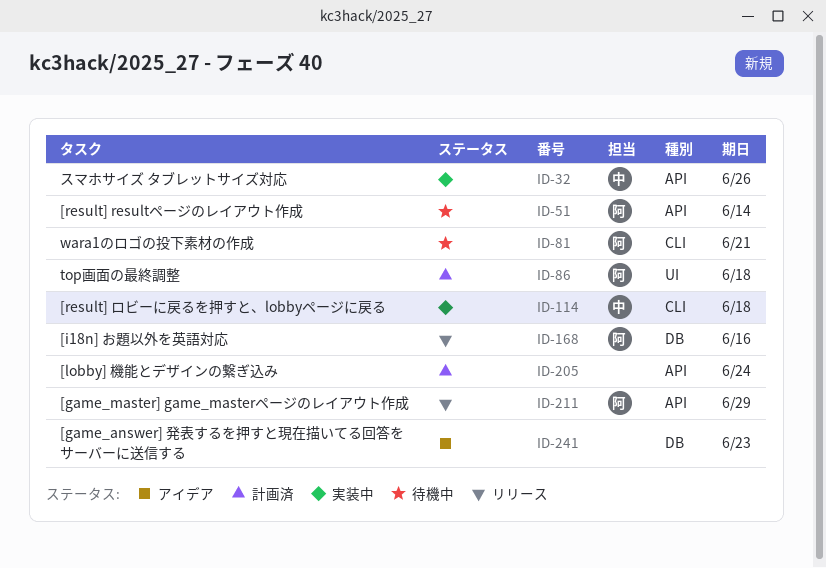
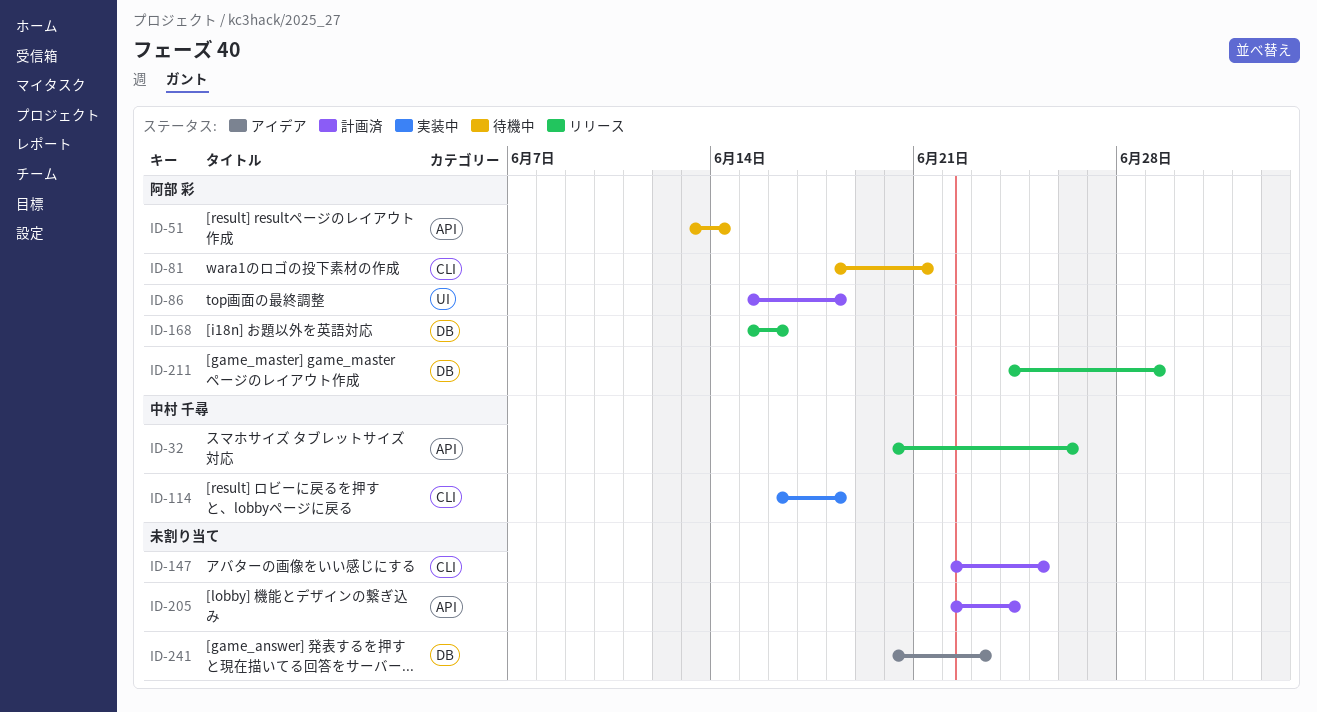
ID-32, status: 実装中 -> リリース
ID-147: none -> present
ID-211, label: API -> DB

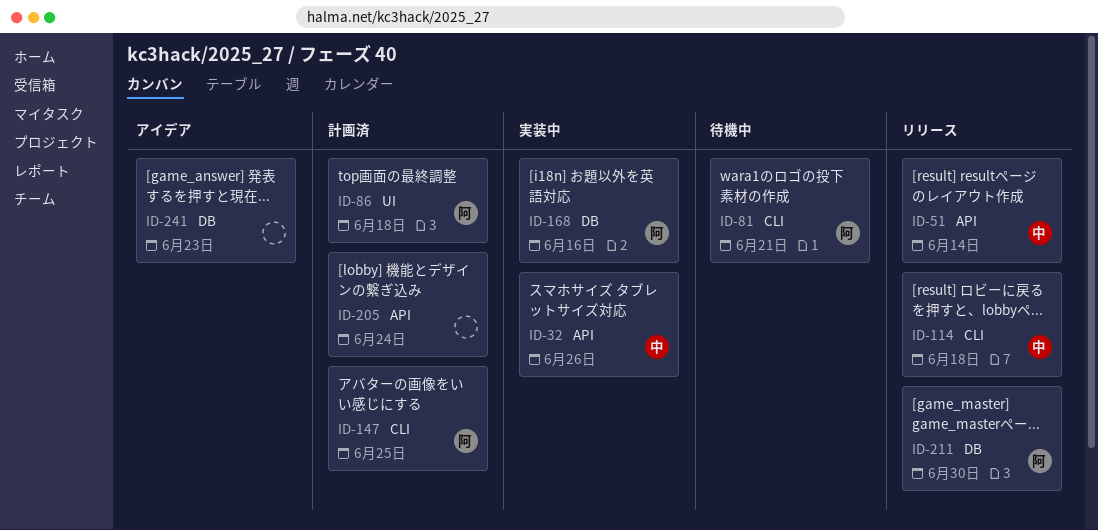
ID-32, status: リリース -> 実装中
ID-51, status: 待機中 -> リリース
ID-51, owner: 阿部 彩 -> 中村 千尋
ID-114, status: 実装中 -> リリース
ID-147, owner: none -> 阿部 彩
ID-168, status: リリース -> 実装中
ID-211, due: Jun 29 -> Jun 30

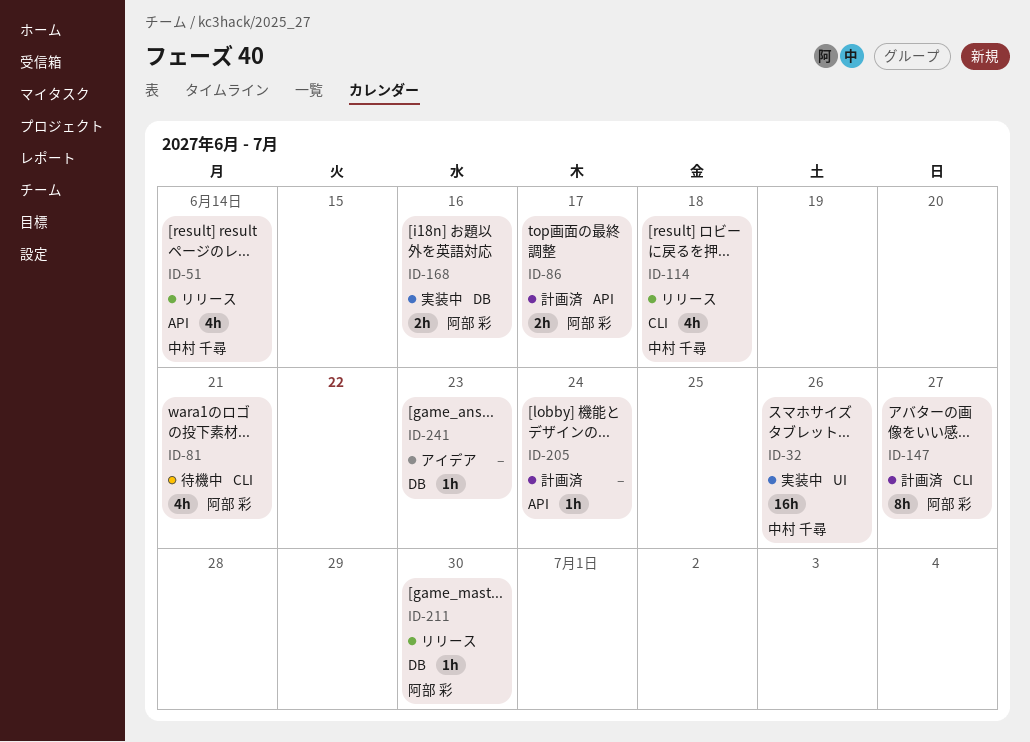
ID-32, label: API -> UI
ID-86, label: UI -> API
ID-86, due: Jun 18 -> Jun 17
ID-147, due: Jun 25 -> Jun 27

